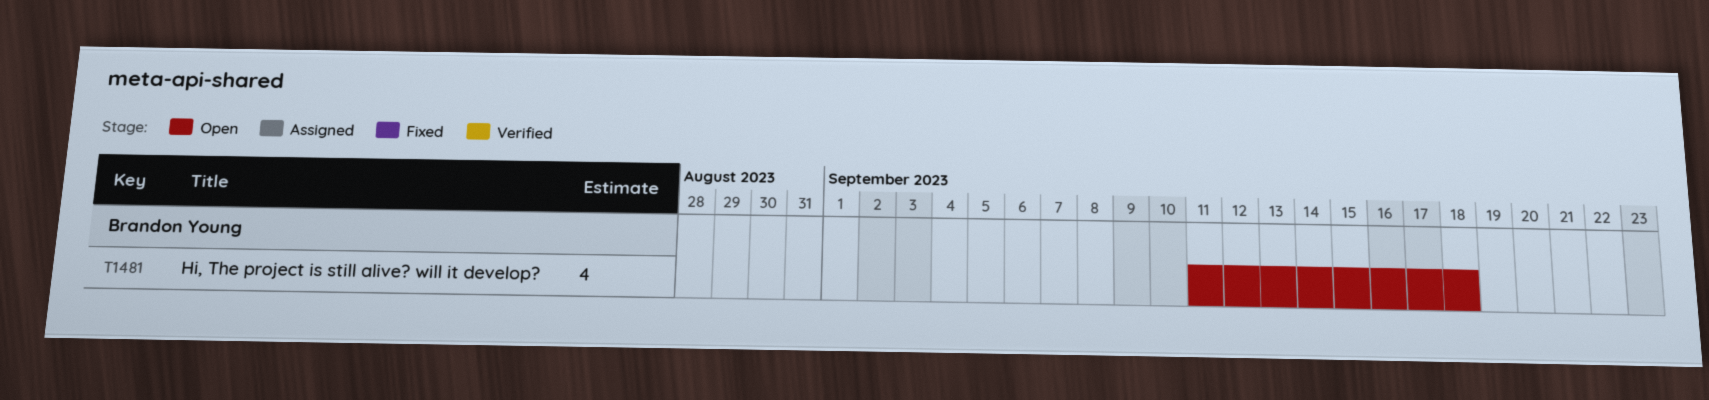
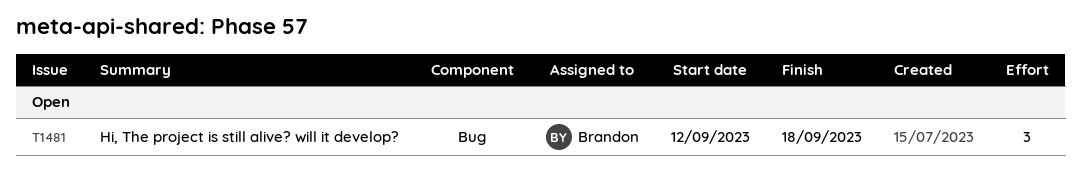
T1481, estimate: 4 -> 3
T1481, start: Sep 11 -> Sep 12

